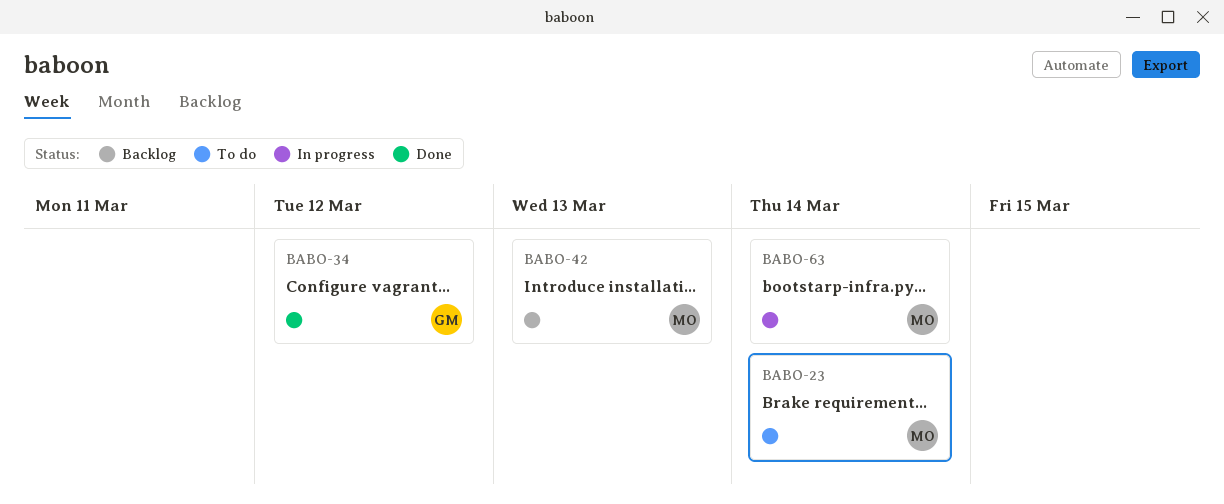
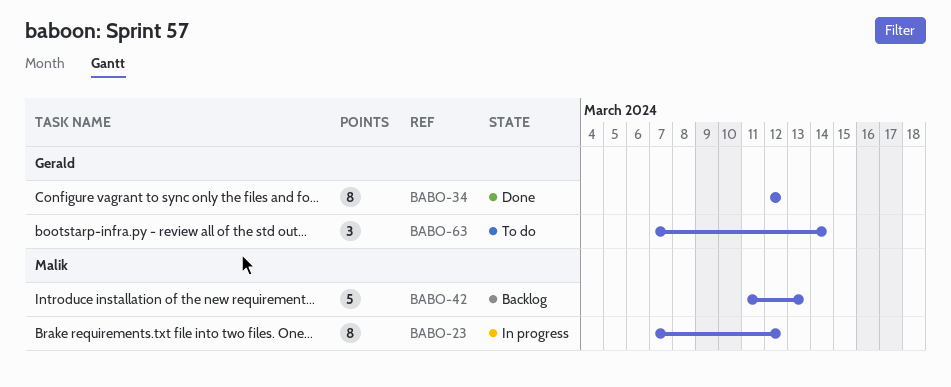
BABO-23, status: To do -> In progress
BABO-23, due: Mar 14 -> Mar 12
BABO-63, status: In progress -> To do
BABO-63, owner: Malik -> Gerald

